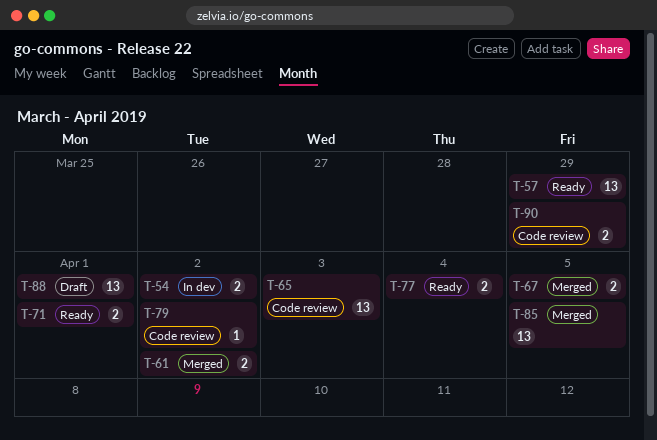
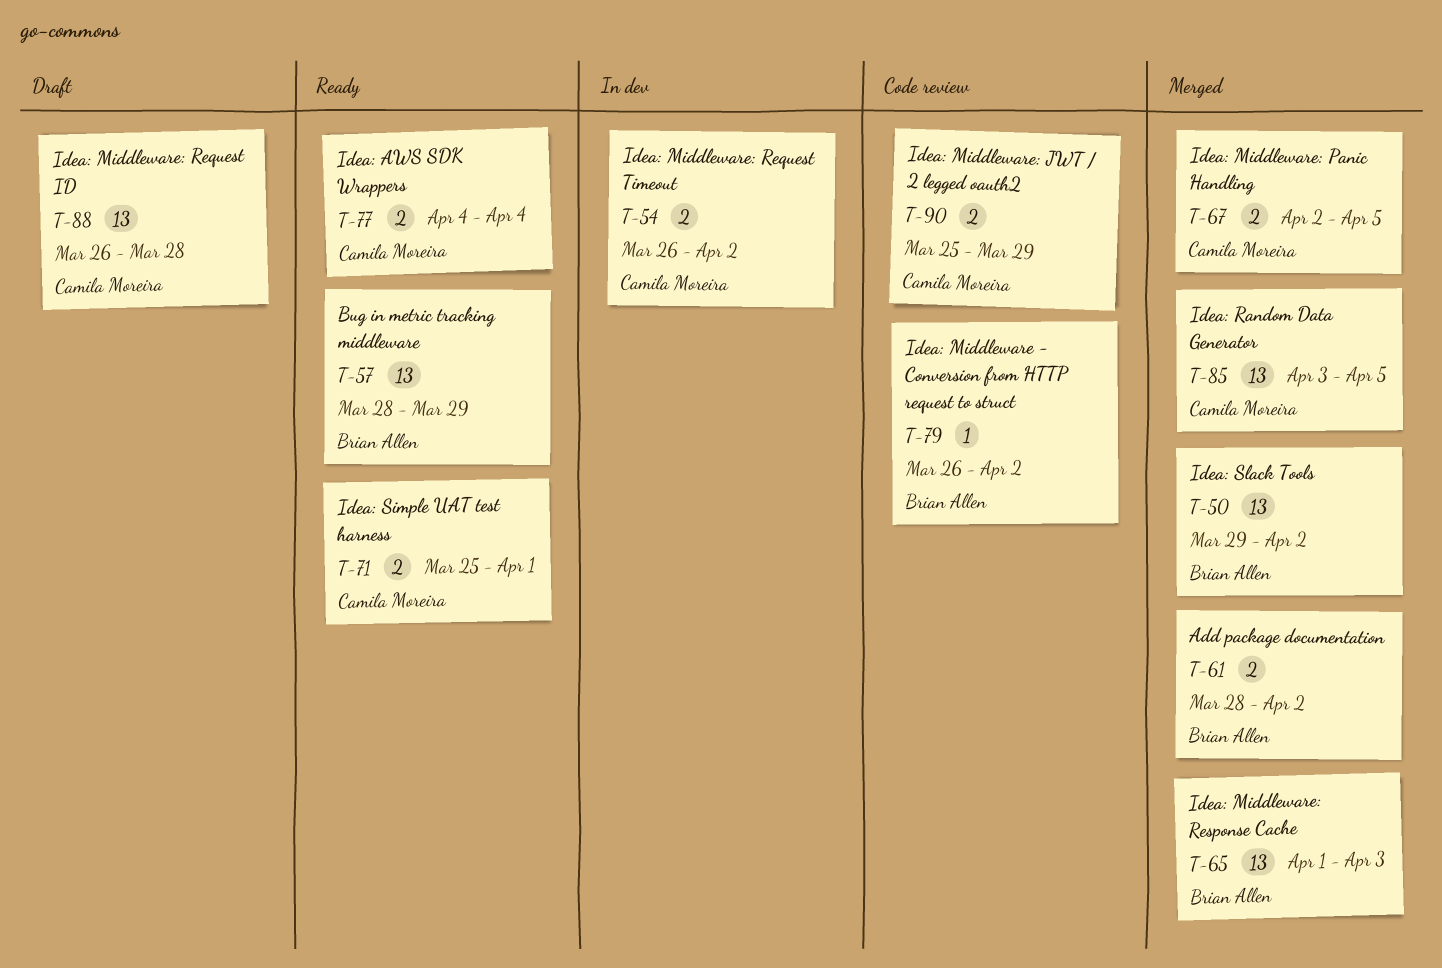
T-50: none -> present
T-65, status: Code review -> Merged
T-88, due: Apr 1 -> Mar 28

